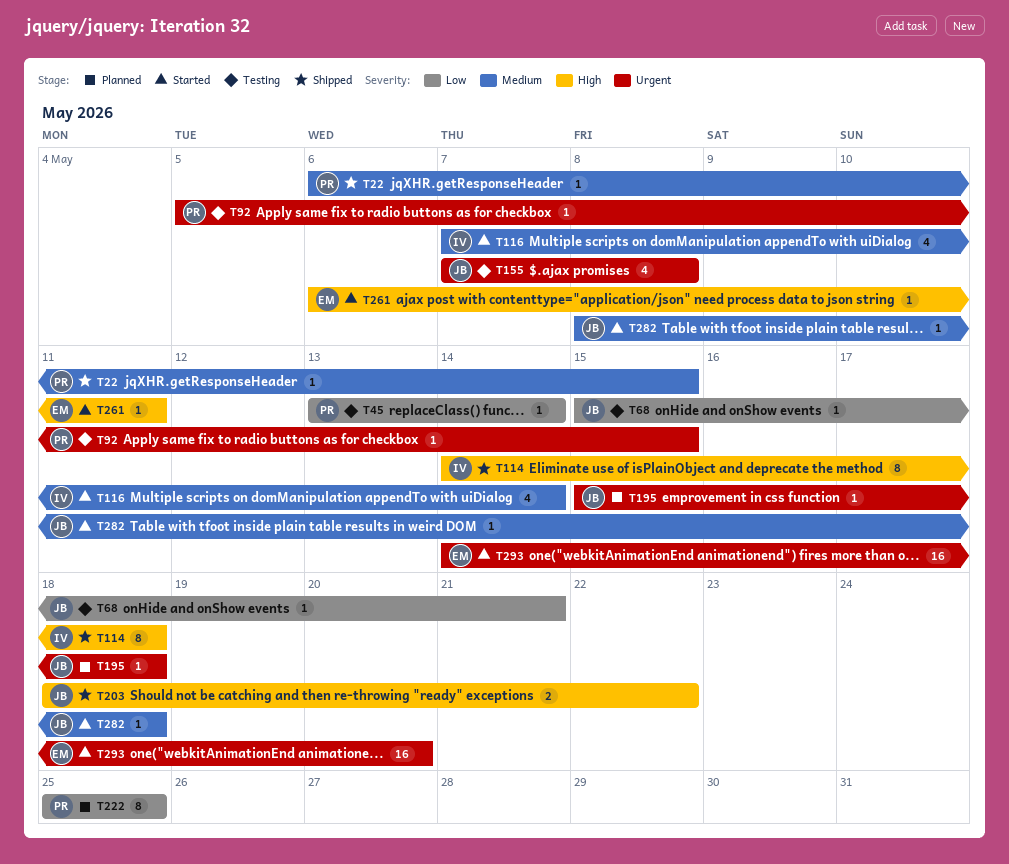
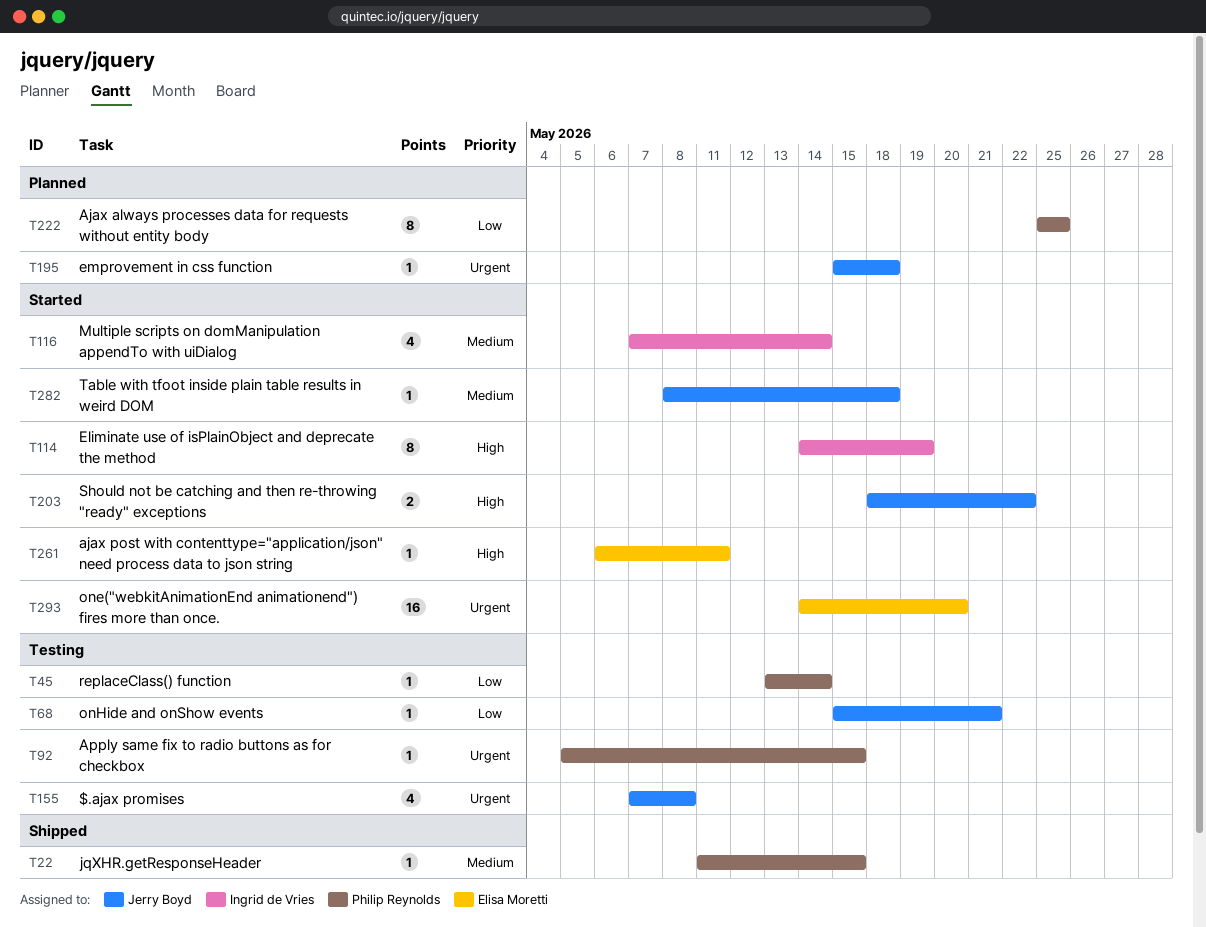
T22, start: May 6 -> May 11
T114, status: Shipped -> Started
T114, due: May 18 -> May 19
T203, status: Shipped -> Started

